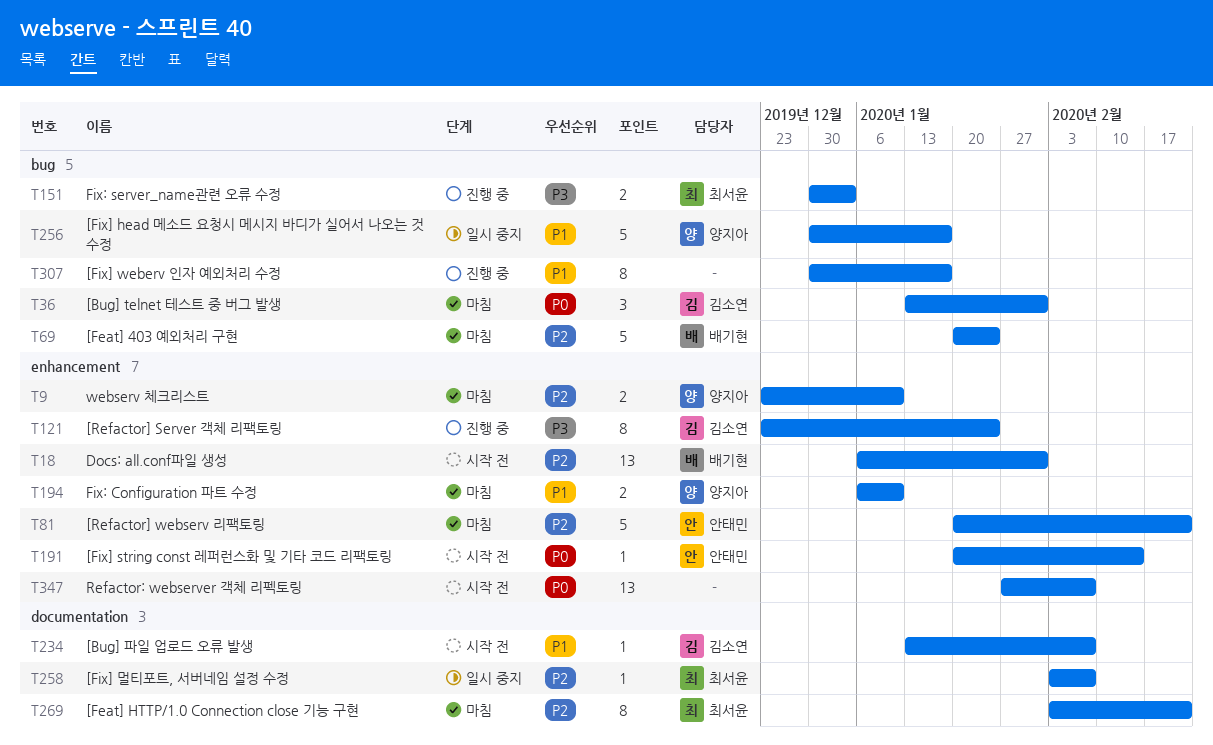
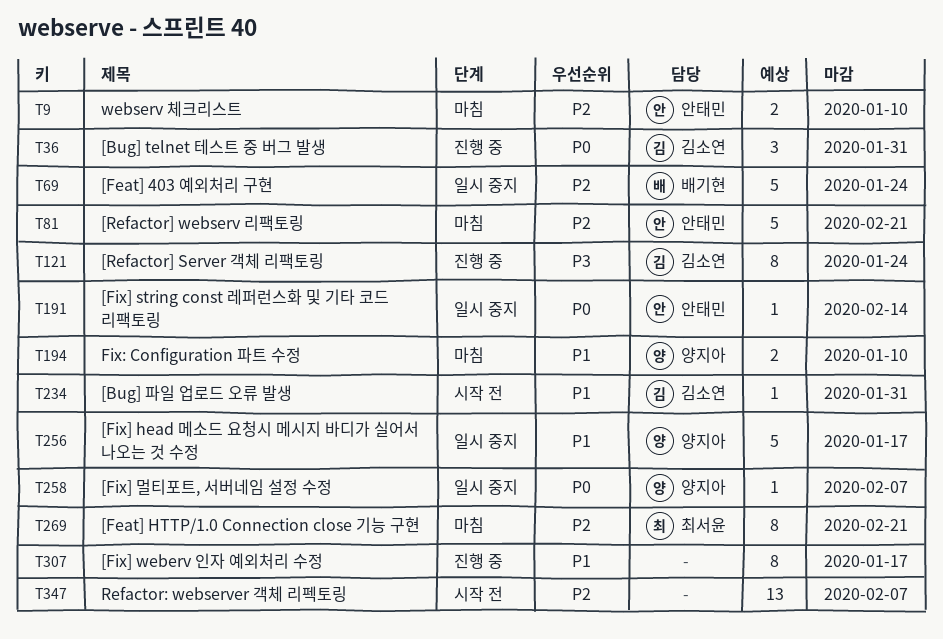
T9, owner: 양지아 -> 안태민
T18: present -> none
T36, status: 마침 -> 진행 중
T69, status: 마침 -> 일시 중지
T151: present -> none
T191, status: 시작 전 -> 일시 중지
T234, due: Feb 7 -> Jan 31
T258, owner: 최서윤 -> 양지아
T258, priority: P2 -> P0
T347, priority: P0 -> P2

